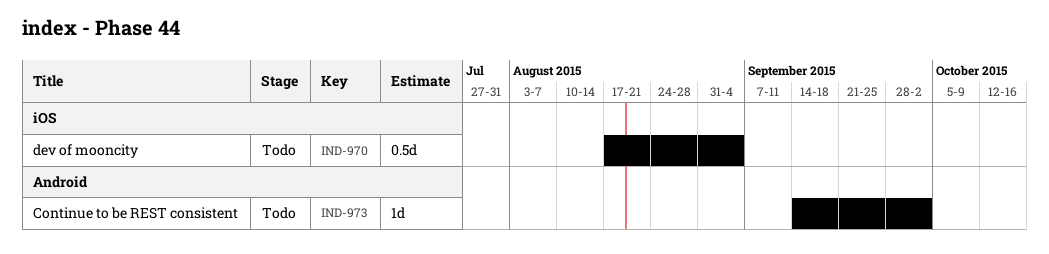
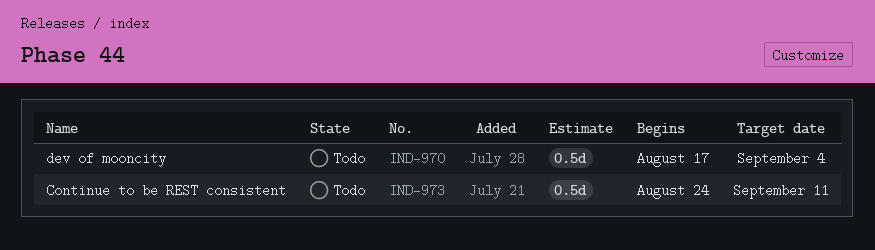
IND-973, estimate: 1d -> 0.5d
IND-973, start: Sep 14 -> Aug 24
IND-973, due: Oct 2 -> Sep 11

